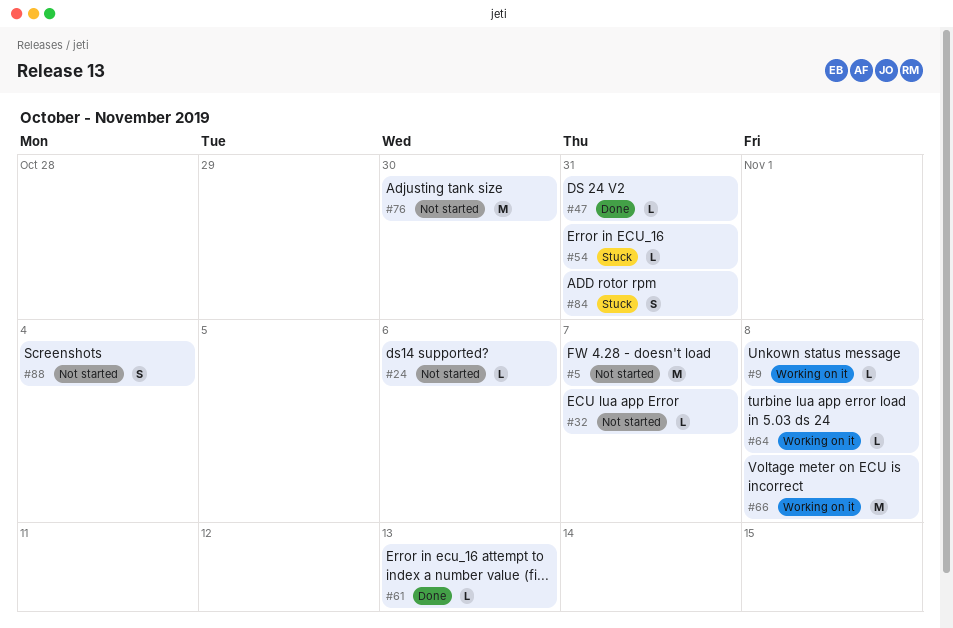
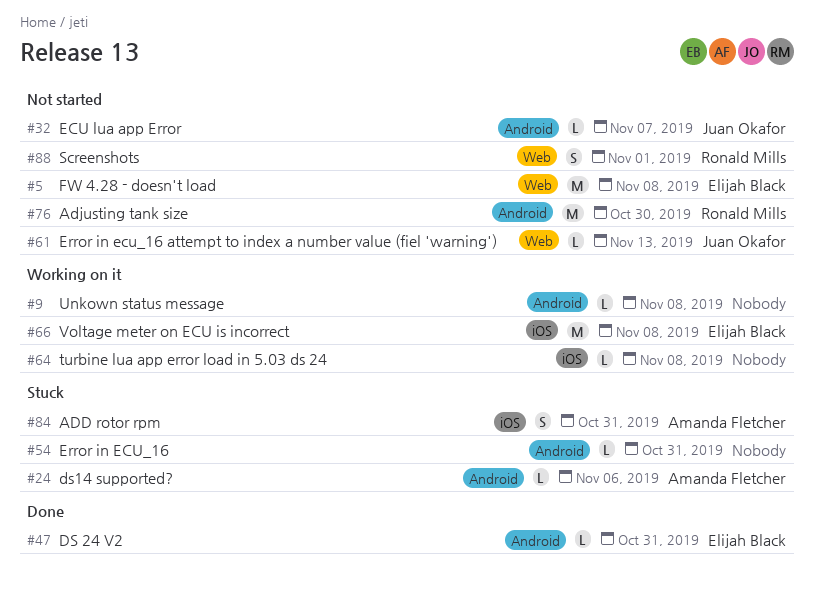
#5, due: Nov 7 -> Nov 8
#24, status: Not started -> Stuck
#61, status: Done -> Not started
#88, due: Nov 4 -> Nov 1

